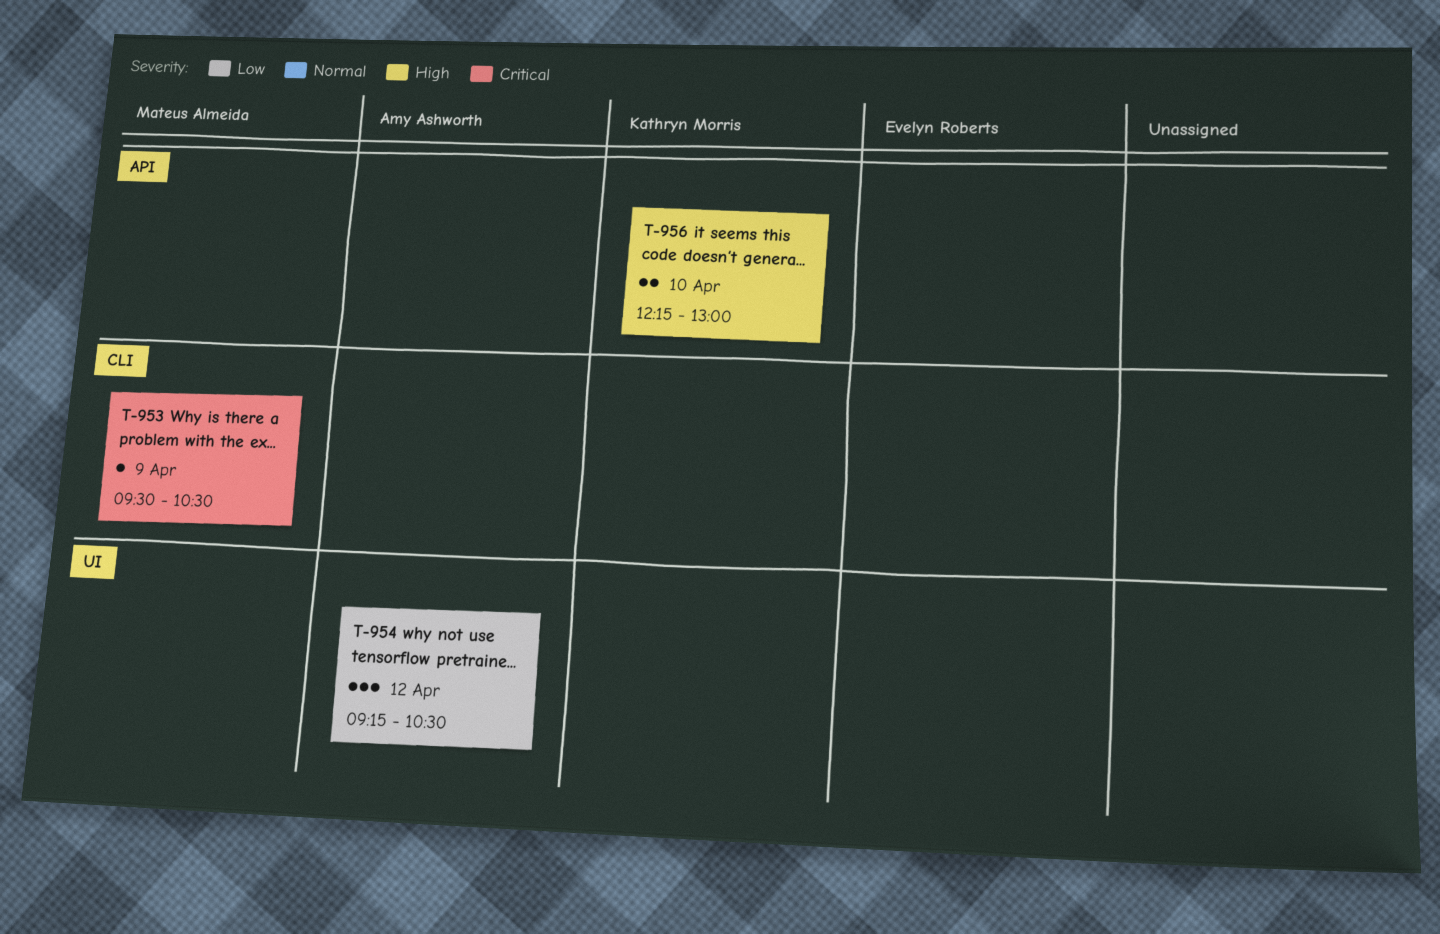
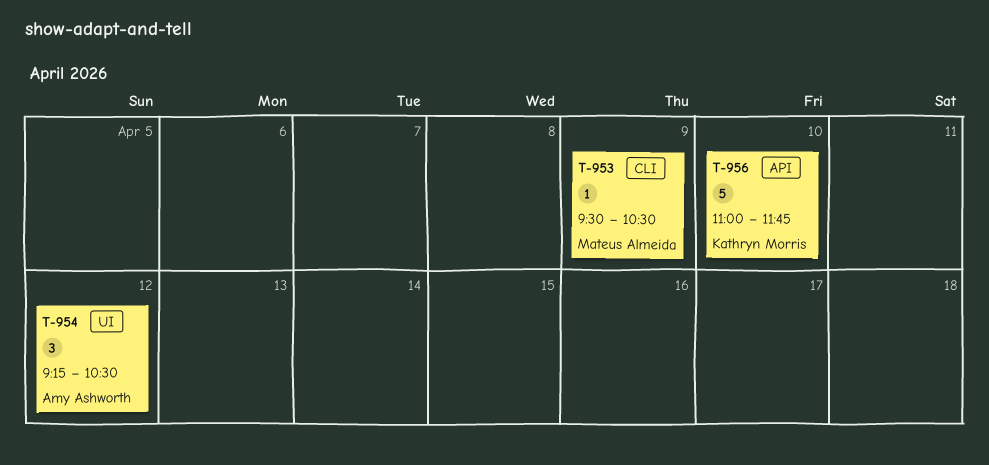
T-956, estimate: 2 -> 5
T-956, begins: 12:15 -> 11:00
T-956, ends: 13:00 -> 11:45

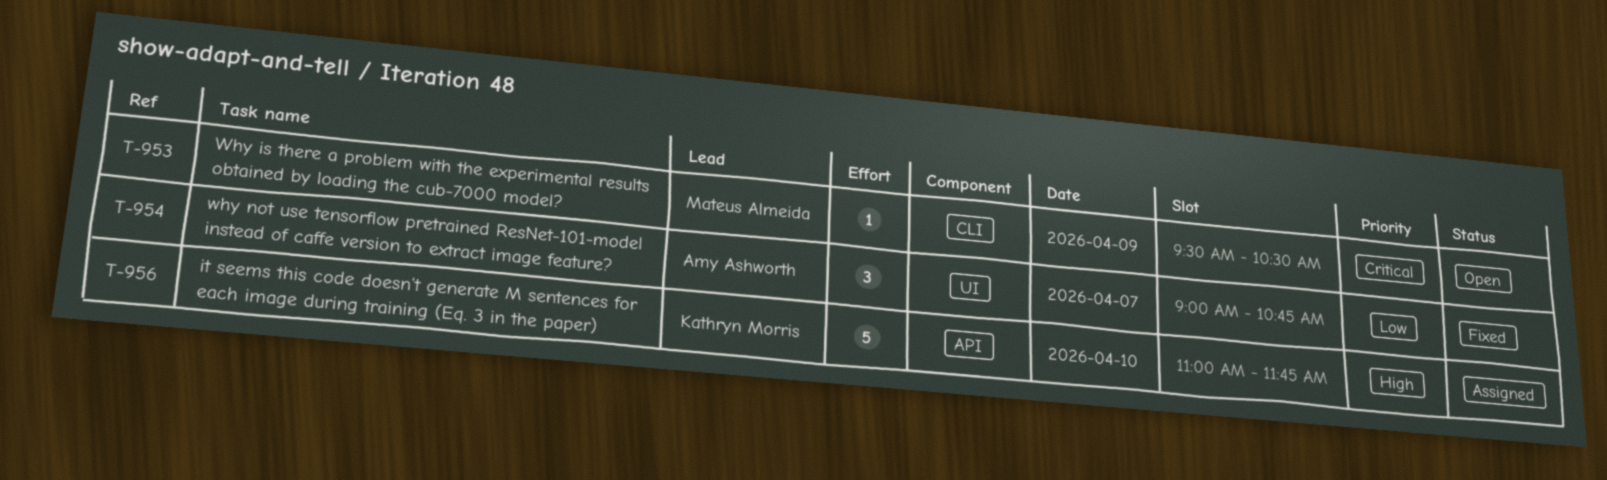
T-954, day: Apr 12 -> Apr 7
T-954, begins: 09:15 -> 09:00
T-954, ends: 10:30 -> 10:45

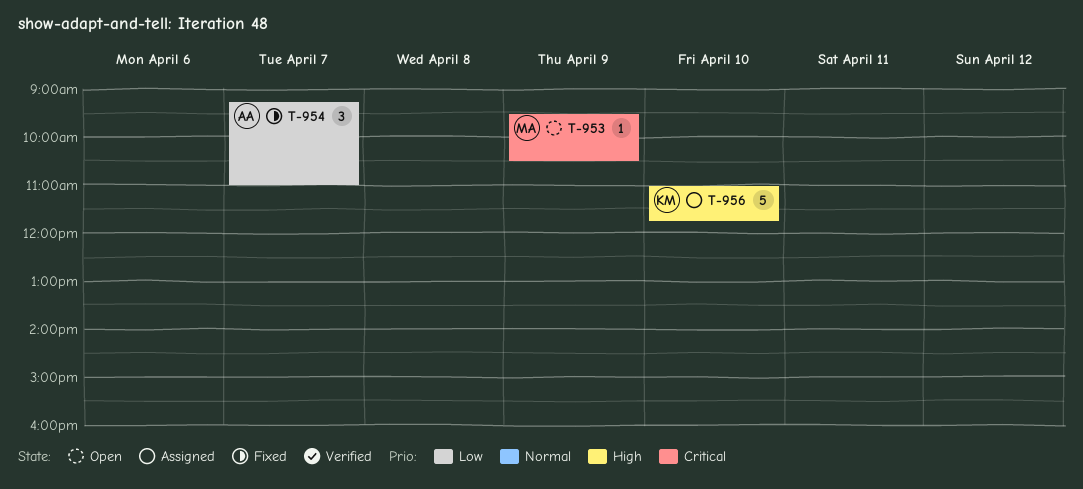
T-954, begins: 09:00 -> 09:15
T-954, ends: 10:45 -> 11:00

